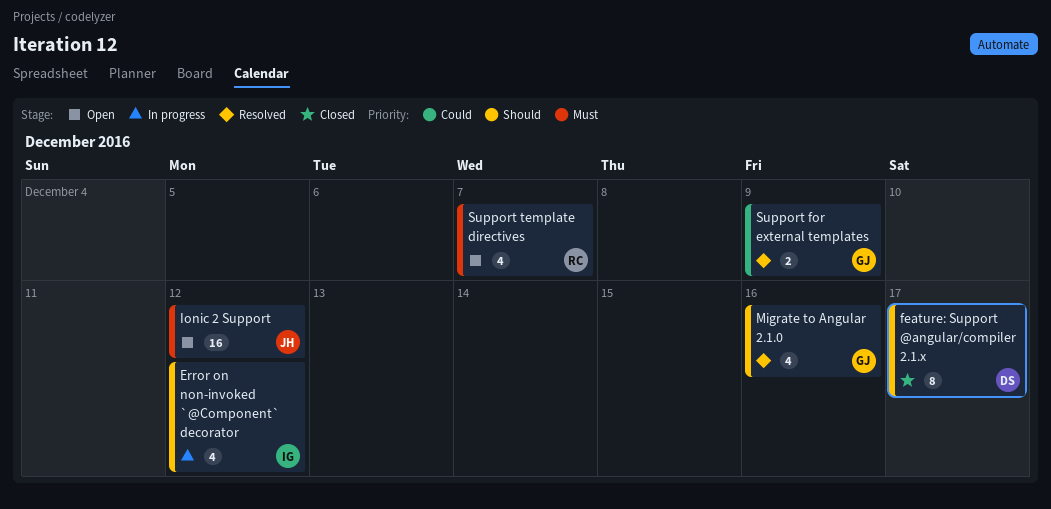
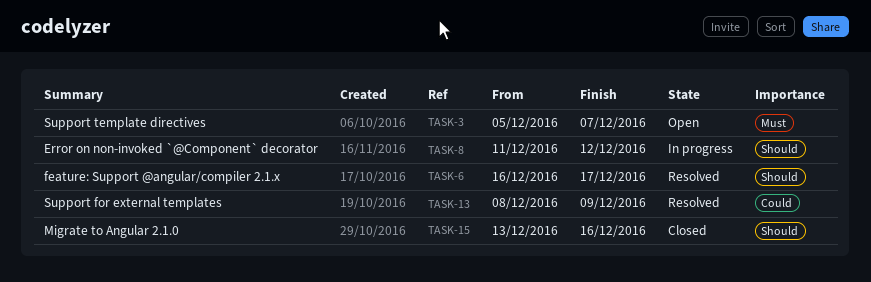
feature: Support @angular/compiler 2.1.x, status: Closed -> Resolved
Ionic 2 Support: present -> none
Migrate to Angular 2.1.0, status: Resolved -> Closed

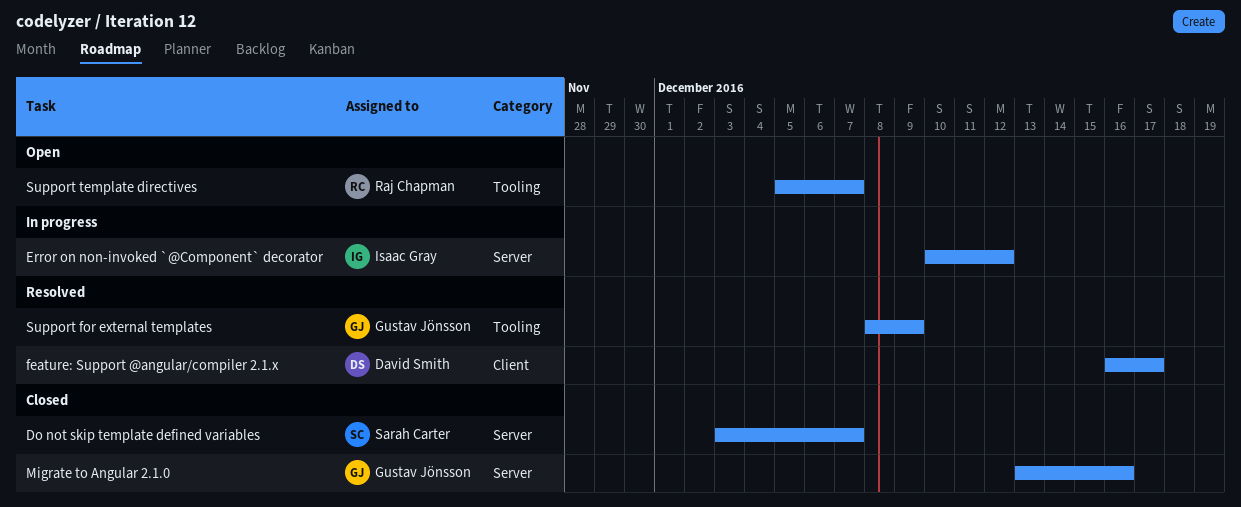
Do not skip template defined variables: none -> present
Error on non-invoked `@Component` decorator, start: Dec 11 -> Dec 10

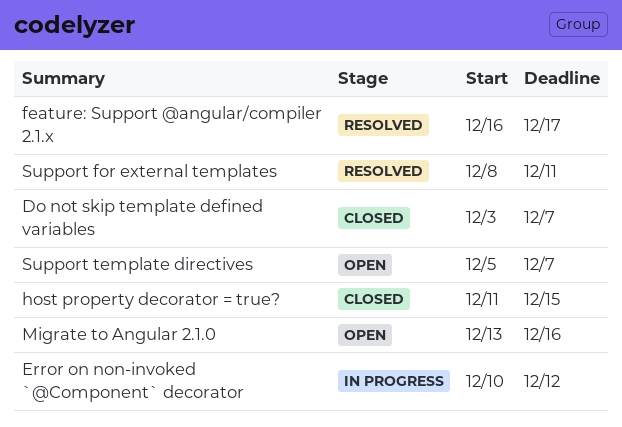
host property decorator = true?: none -> present
Migrate to Angular 2.1.0, status: Closed -> Open
Support for external templates, due: Dec 9 -> Dec 11

